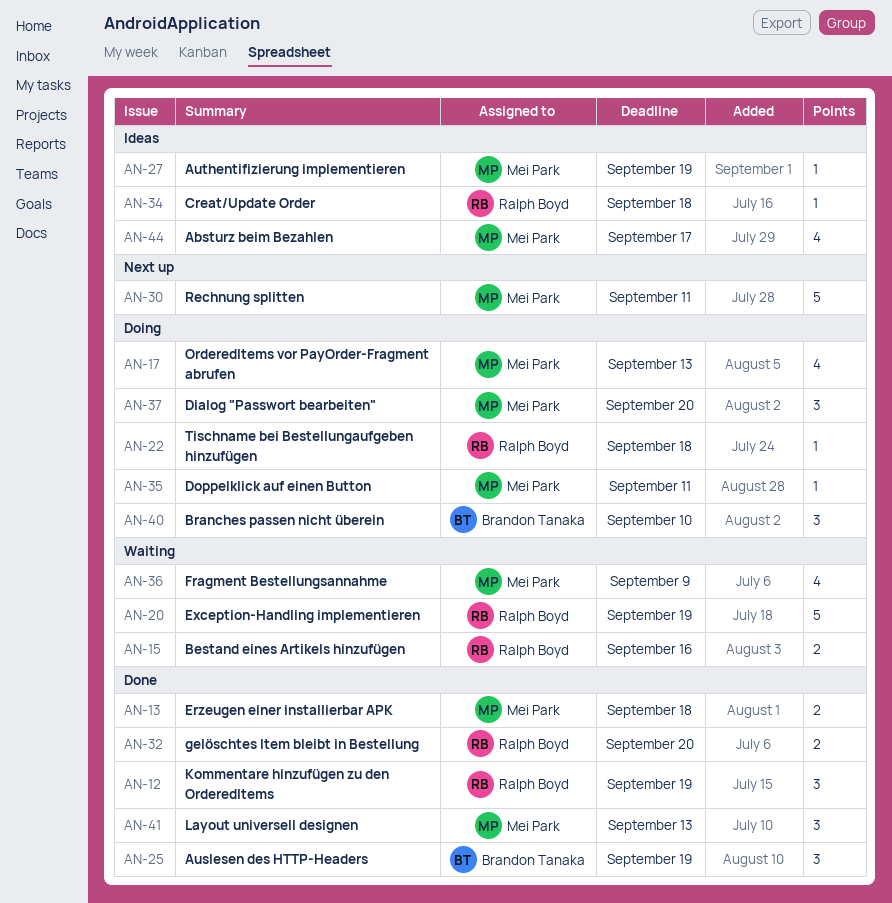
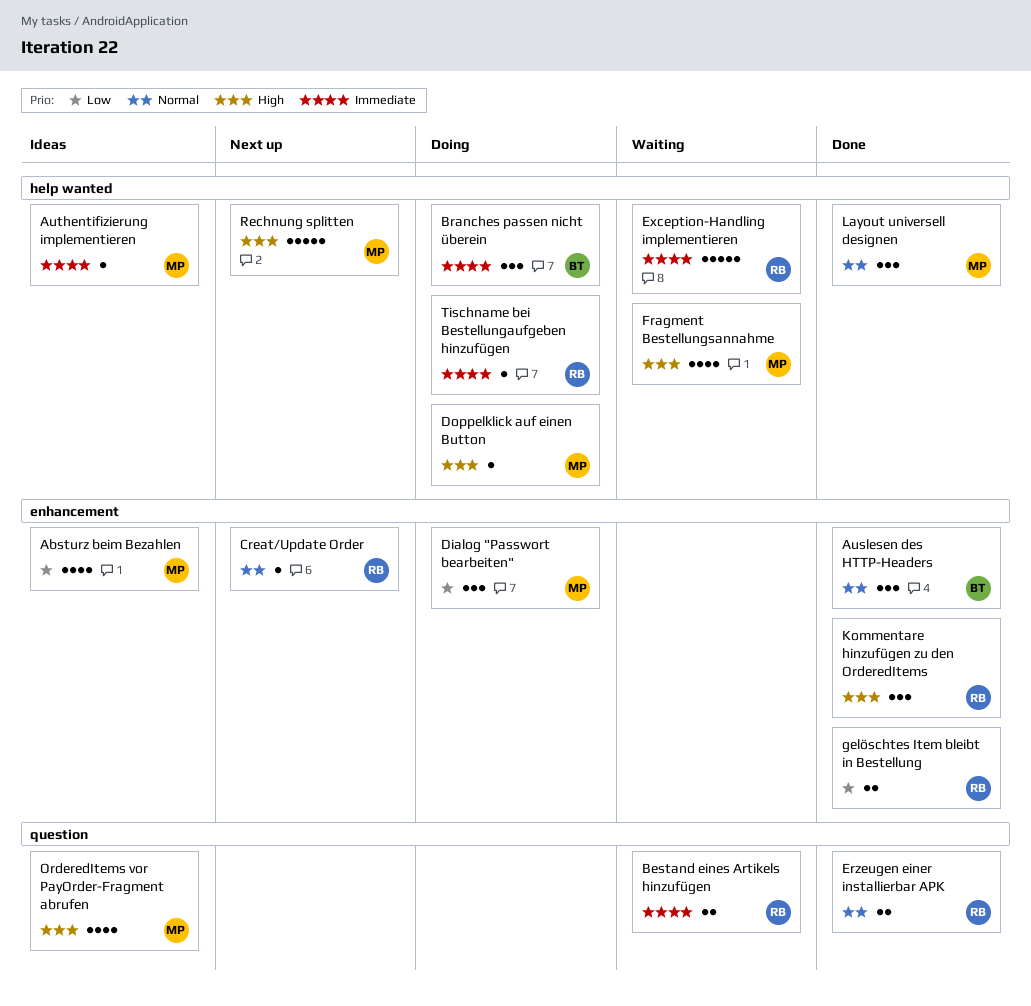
Creat/Update Order, status: Ideas -> Next up
Erzeugen einer installierbar APK, owner: Mei Park -> Ralph Boyd
OrderedItems vor PayOrder-Fragment abrufen, status: Doing -> Ideas

